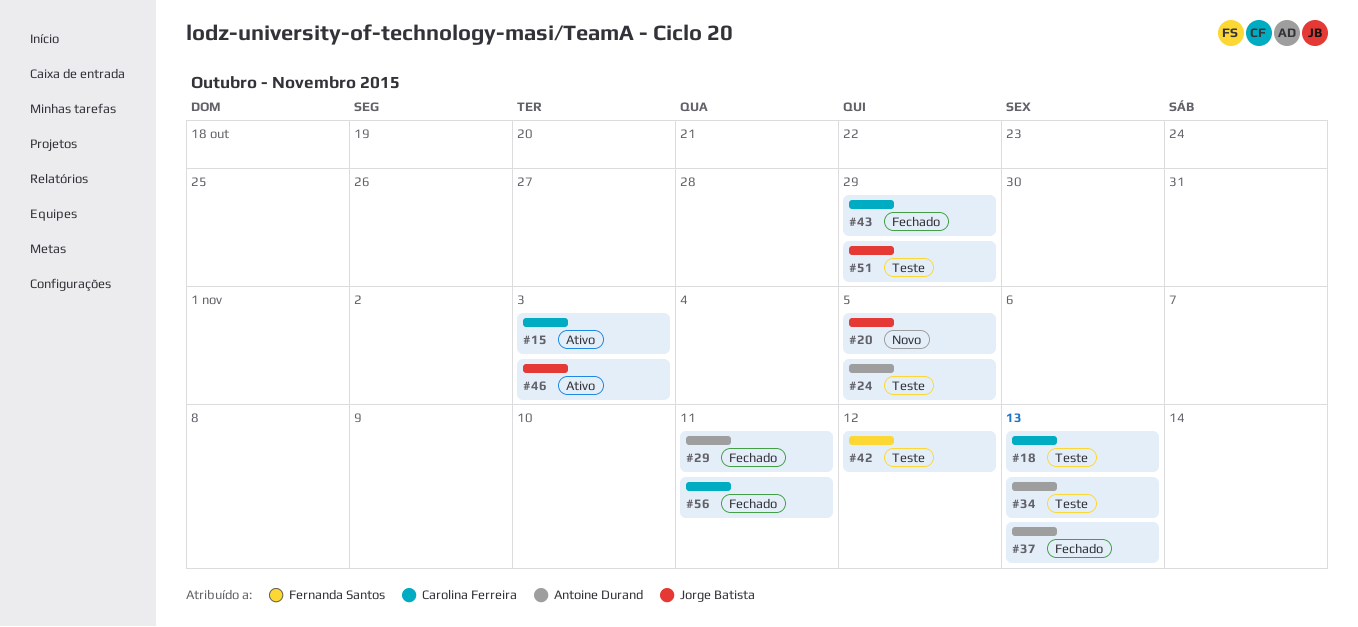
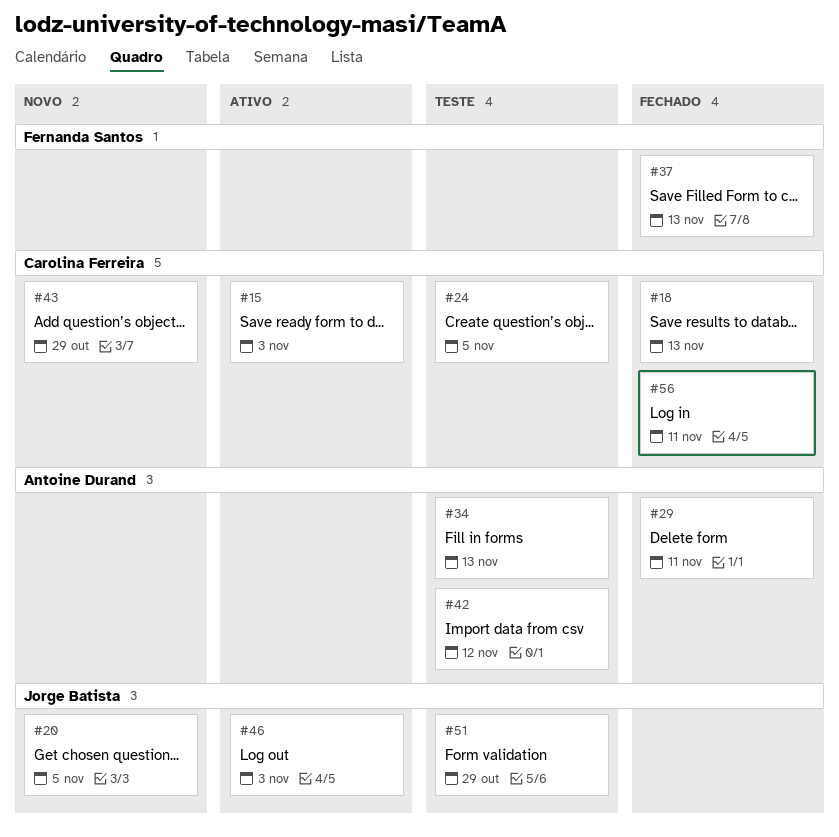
#18, status: Teste -> Fechado
#24, owner: Antoine Durand -> Carolina Ferreira
#37, owner: Antoine Durand -> Fernanda Santos
#42, owner: Fernanda Santos -> Antoine Durand
#43, status: Fechado -> Novo

